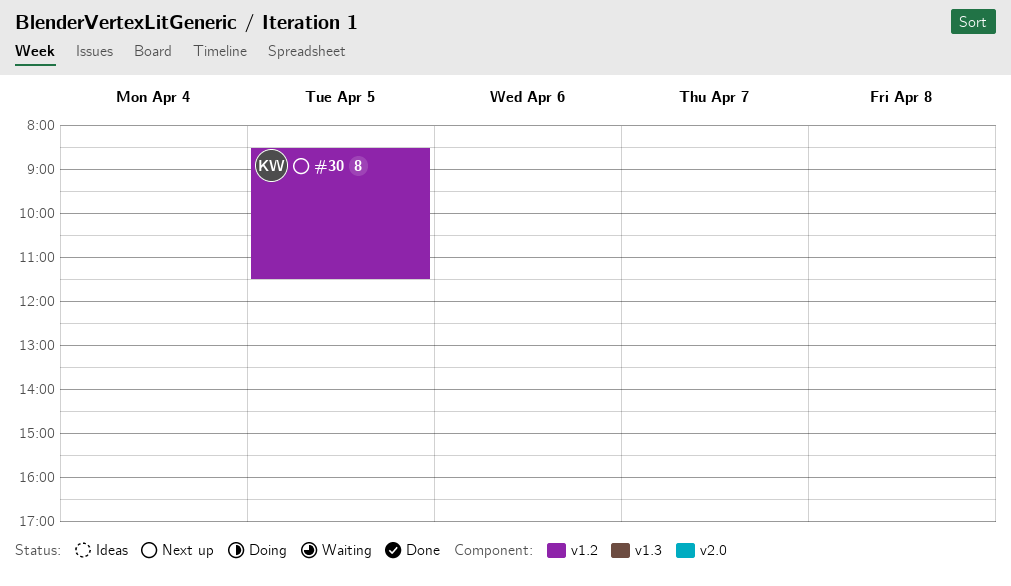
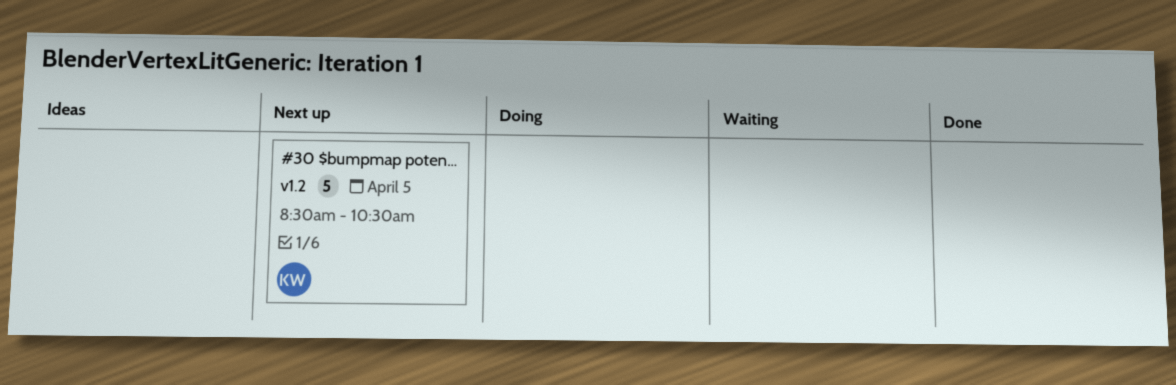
#30, estimate: 8 -> 5
#30, ends: 11:30 -> 10:30

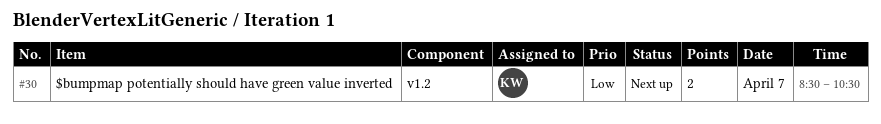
#30, estimate: 5 -> 2
#30, day: Apr 5 -> Apr 7

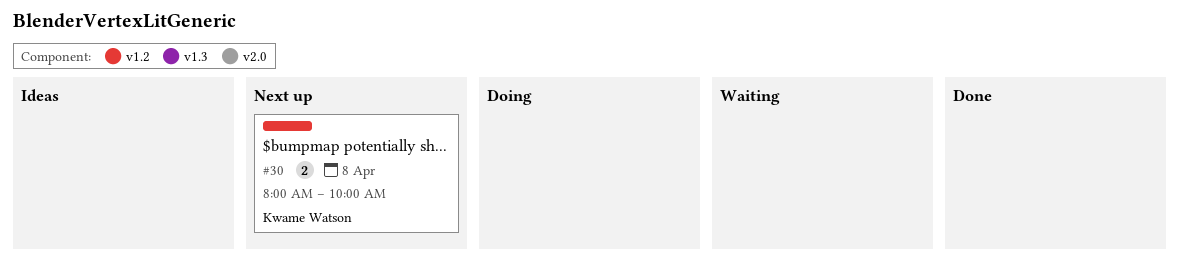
#30, day: Apr 7 -> Apr 8
#30, begins: 08:30 -> 08:00
#30, ends: 10:30 -> 10:00

